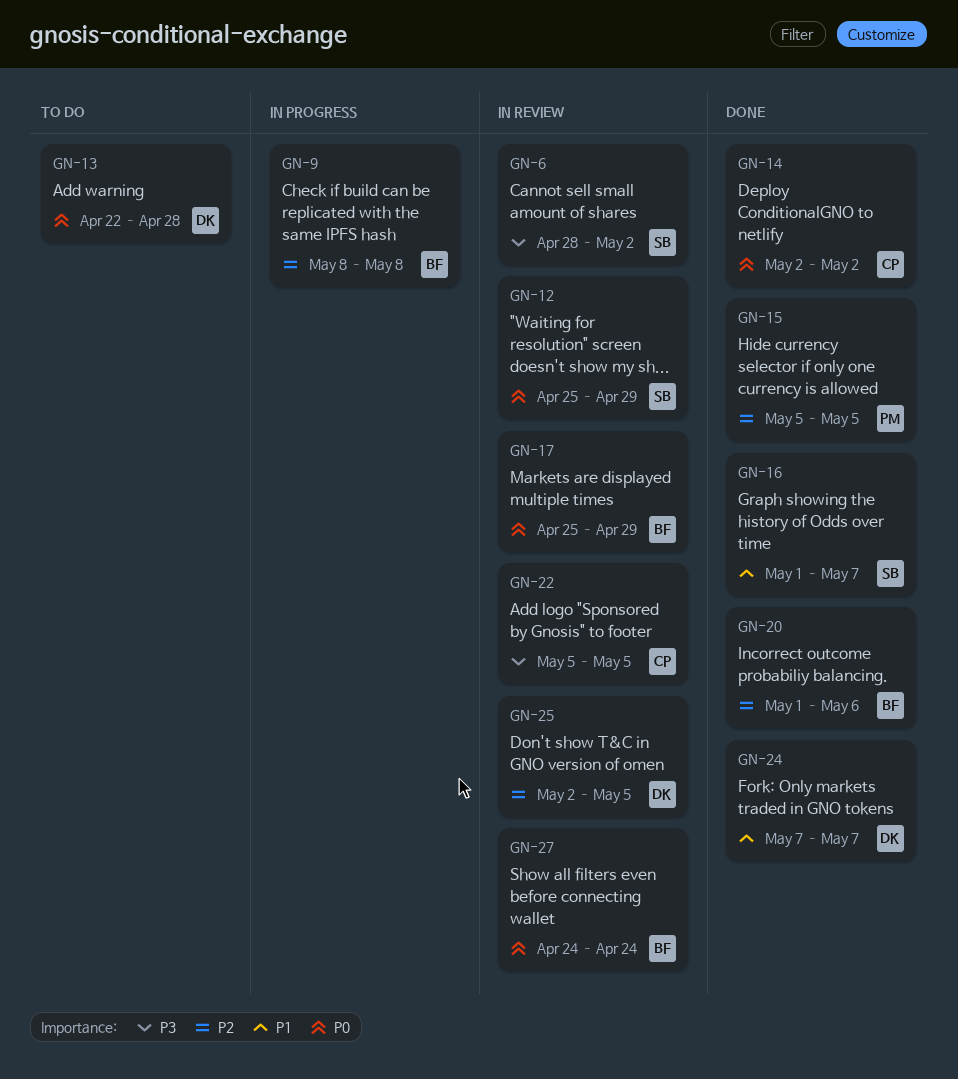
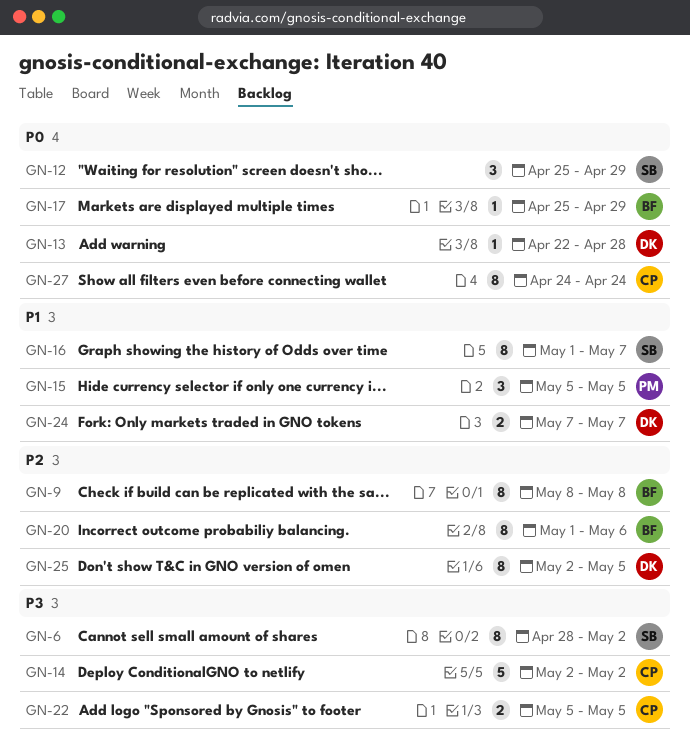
GN-14, priority: P0 -> P3
GN-15, priority: P2 -> P1
GN-27, owner: BF -> CP

